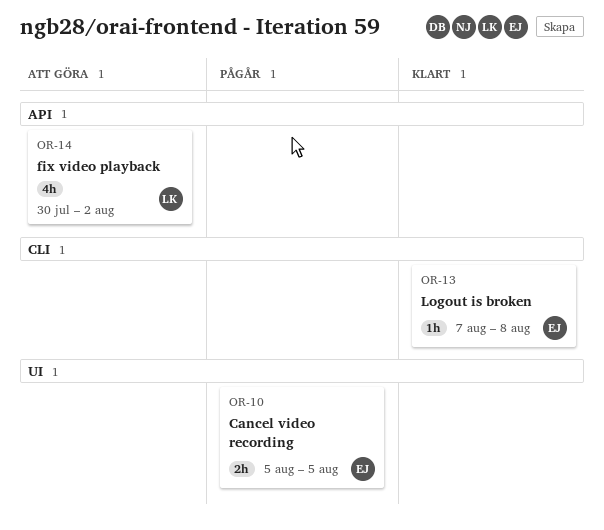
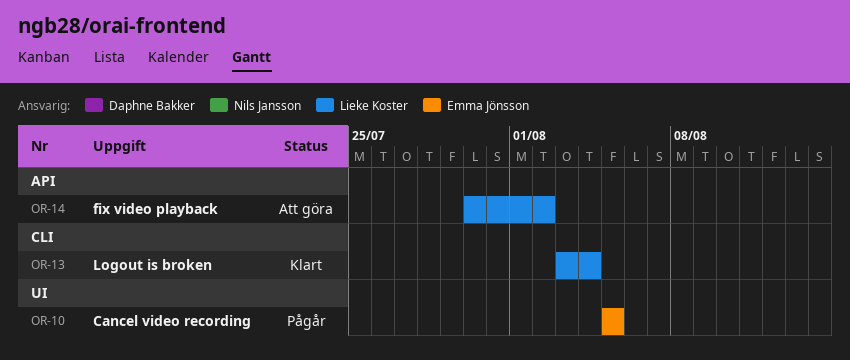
OR-13, owner: Emma Jönsson -> Lieke Koster
OR-13, start: Aug 7 -> Aug 3
OR-13, due: Aug 8 -> Aug 4

